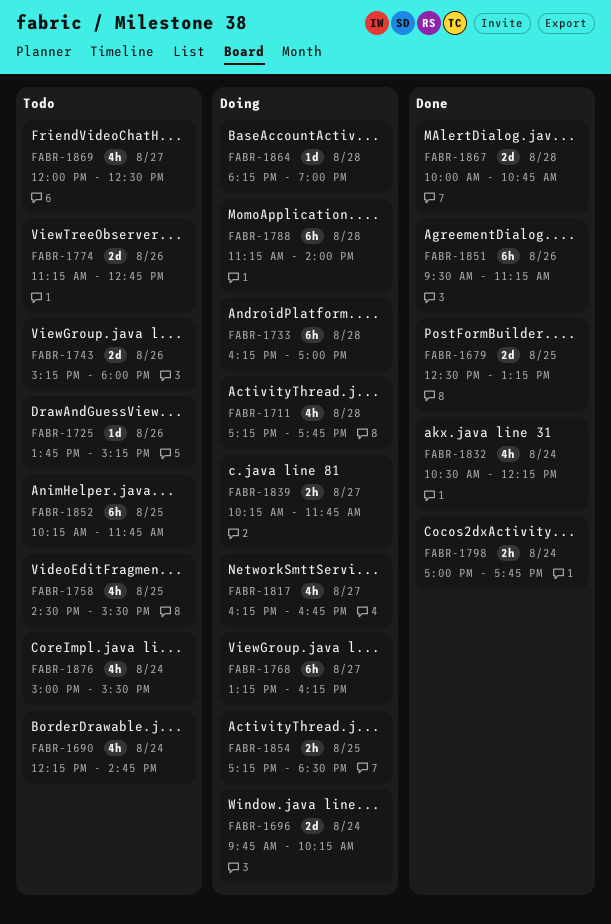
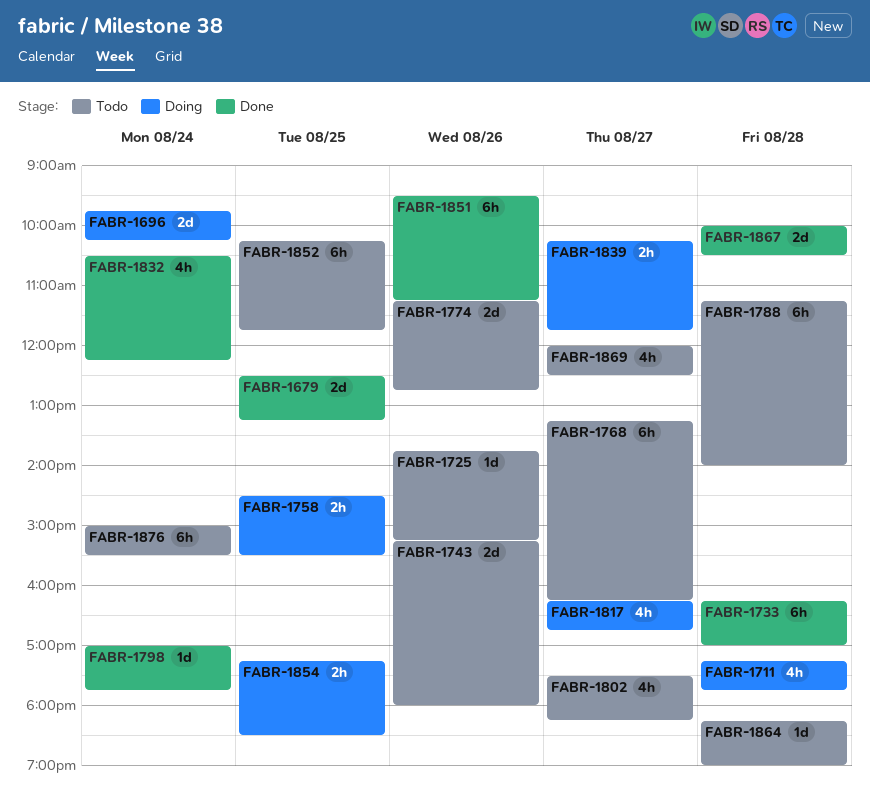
FABR-1690: present -> none
FABR-1733, status: Doing -> Done
FABR-1758, status: Todo -> Doing
FABR-1758, estimate: 4h -> 2h
FABR-1768, status: Doing -> Todo
FABR-1788, status: Doing -> Todo
FABR-1798, estimate: 2h -> 1d
FABR-1802: none -> present
FABR-1864, status: Doing -> Todo
FABR-1867, ends: 10:45 -> 10:30
FABR-1876, estimate: 4h -> 6h

